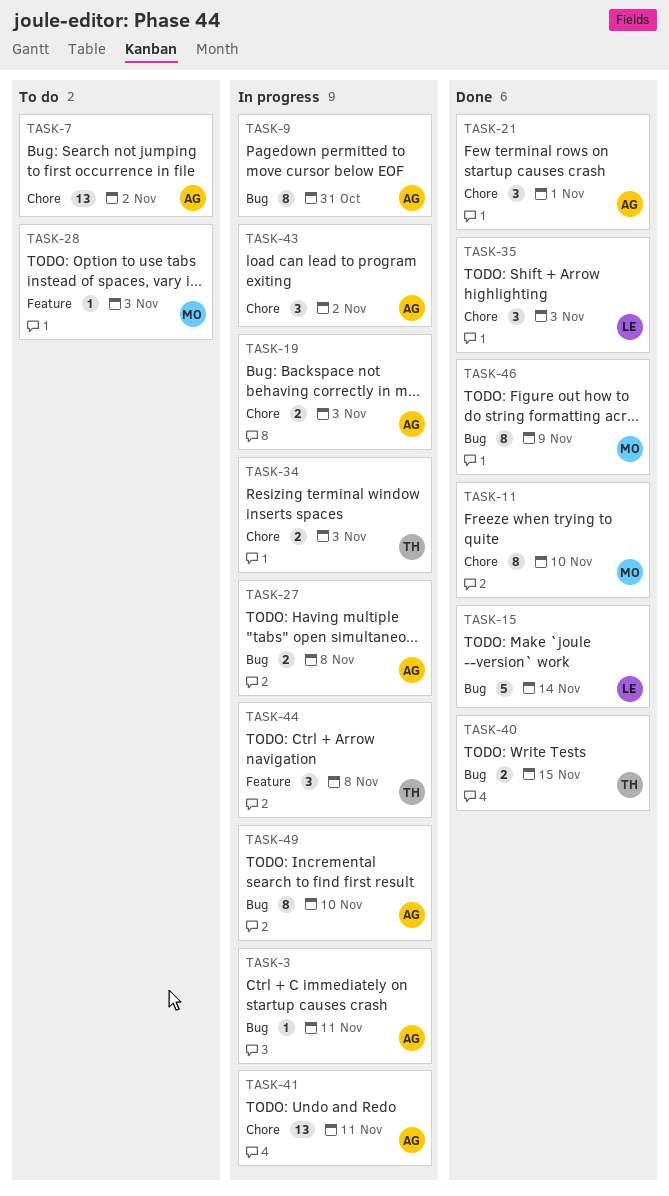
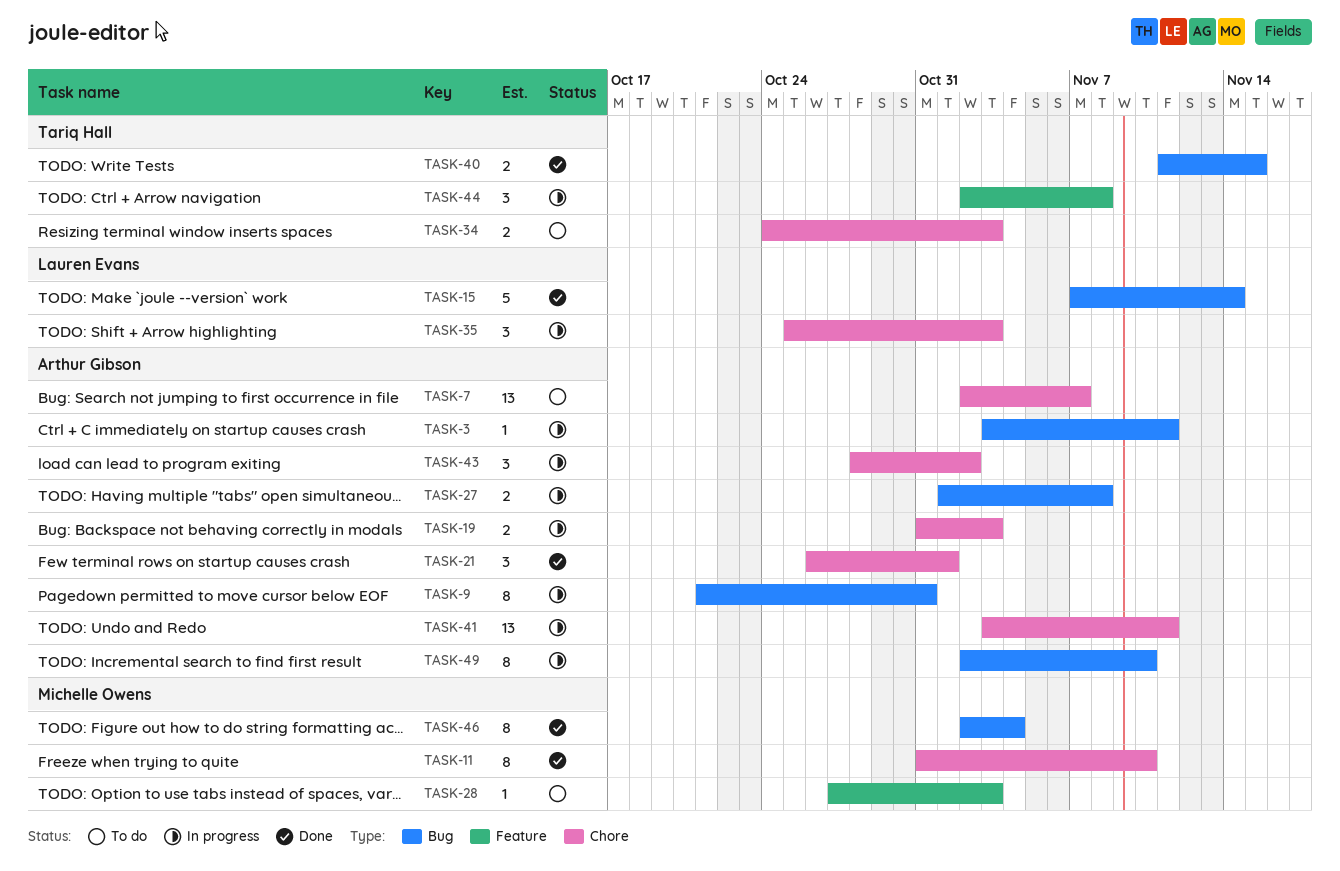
TASK-7, due: Nov 2 -> Nov 7
TASK-34, status: In progress -> To do
TASK-35, status: Done -> In progress
TASK-46, due: Nov 9 -> Nov 4

